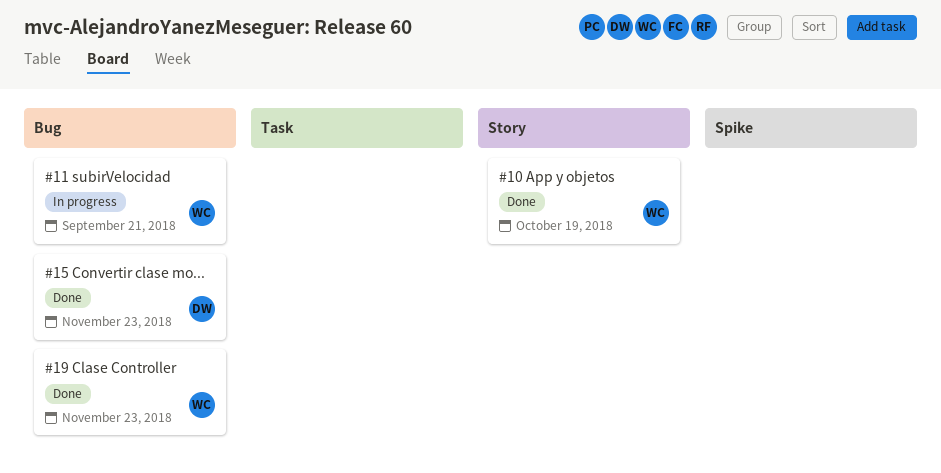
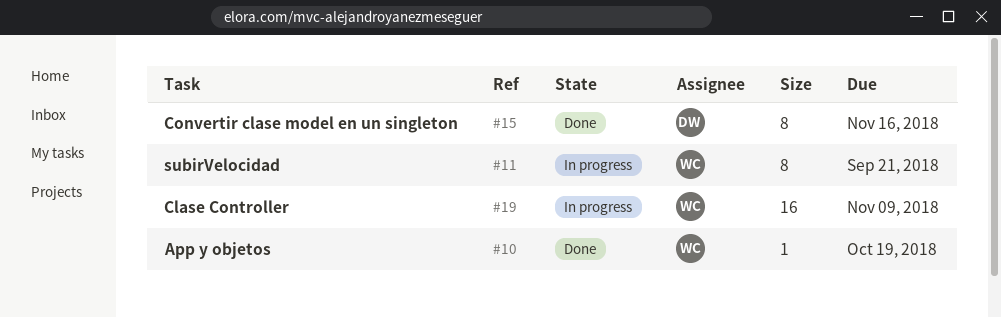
#15, due: Nov 23 -> Nov 16
#19, status: Done -> In progress
#19, due: Nov 23 -> Nov 9

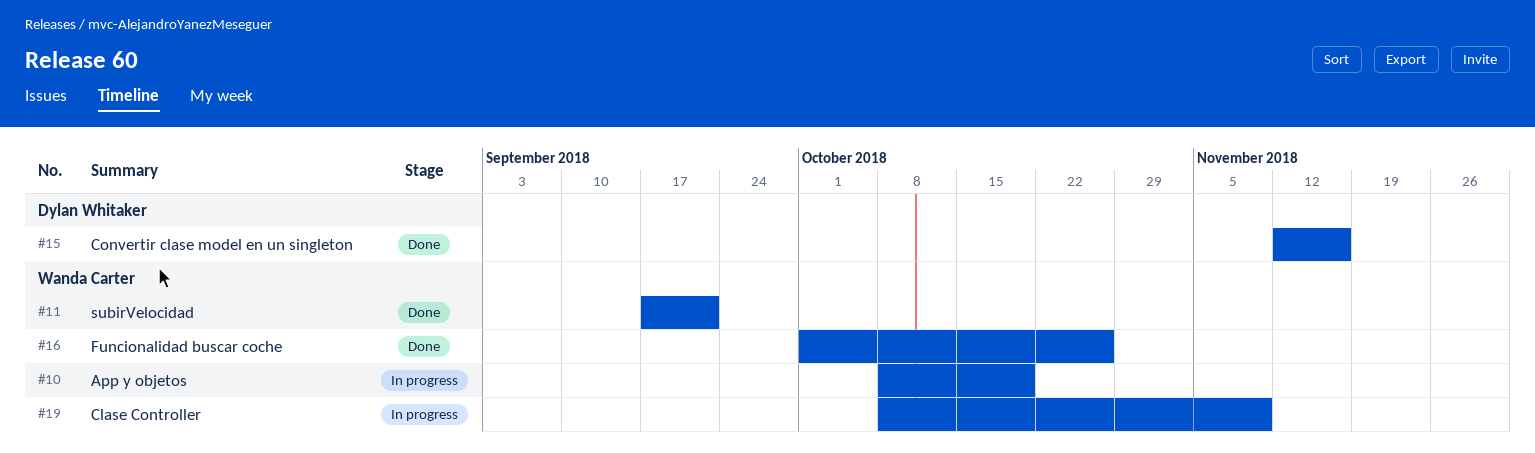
#10, status: Done -> In progress
#11, status: In progress -> Done
#16: none -> present

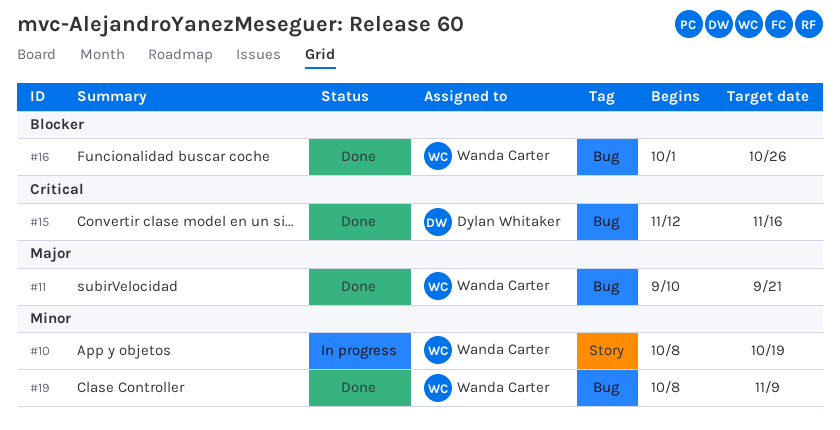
#11, start: Sep 17 -> Sep 10
#19, status: In progress -> Done

